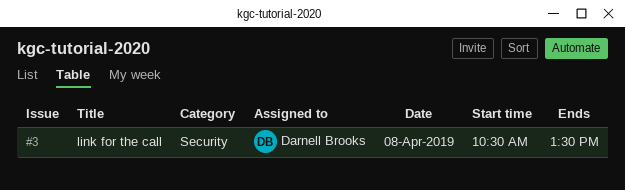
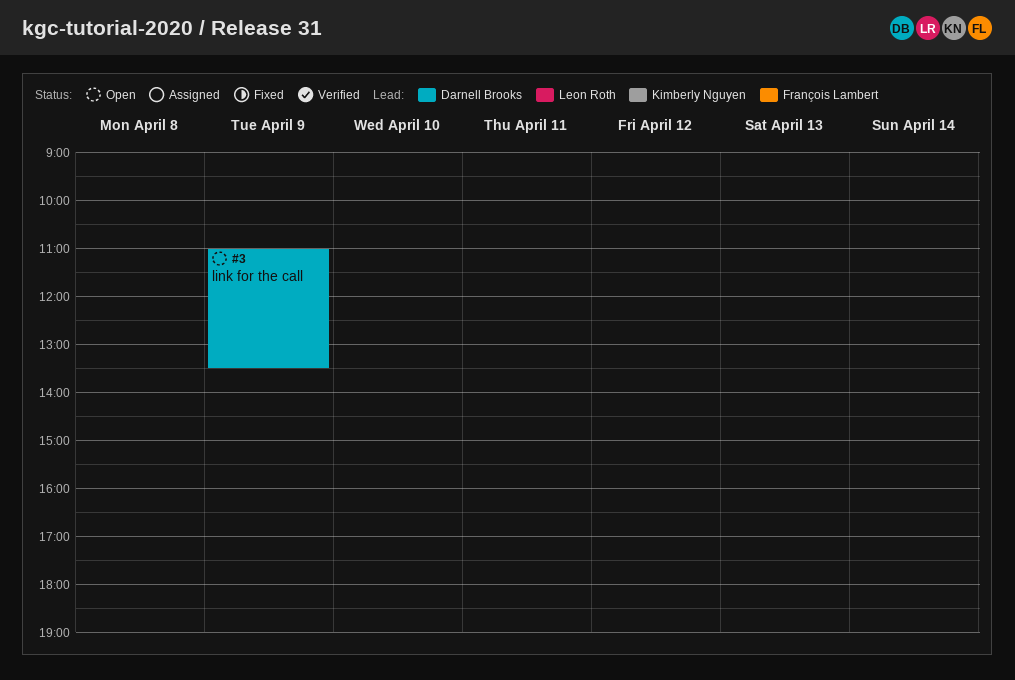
#3, day: Apr 8 -> Apr 9
#3, begins: 10:30 -> 11:00

